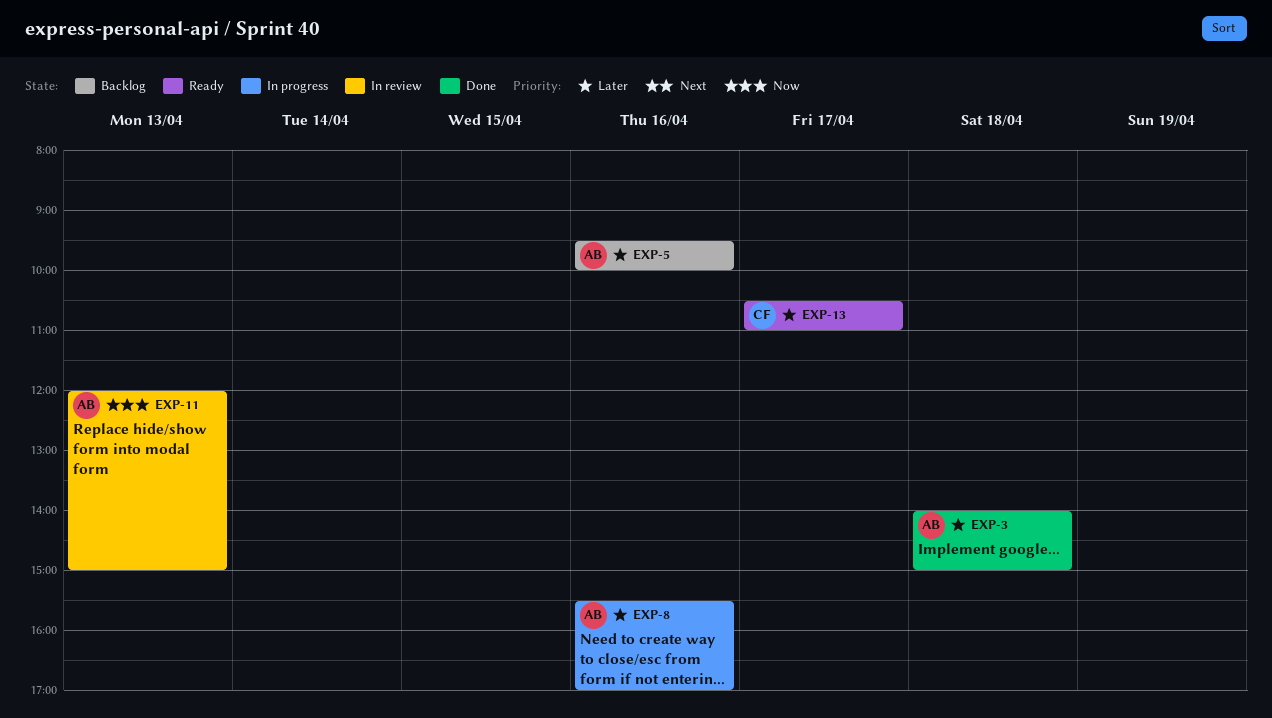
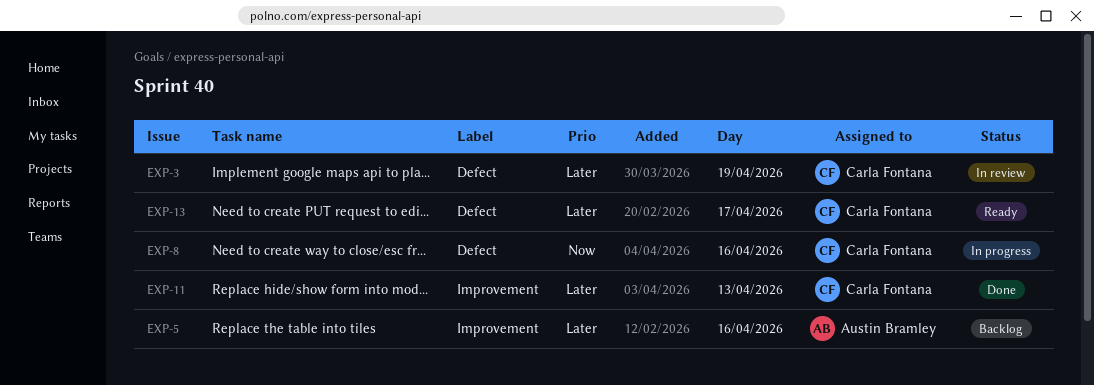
EXP-3, status: Done -> In review
EXP-3, owner: Austin Bramley -> Carla Fontana
EXP-3, day: Apr 18 -> Apr 19
EXP-8, owner: Austin Bramley -> Carla Fontana
EXP-8, priority: Later -> Now
EXP-11, status: In review -> Done
EXP-11, owner: Austin Bramley -> Carla Fontana
EXP-11, priority: Now -> Later

